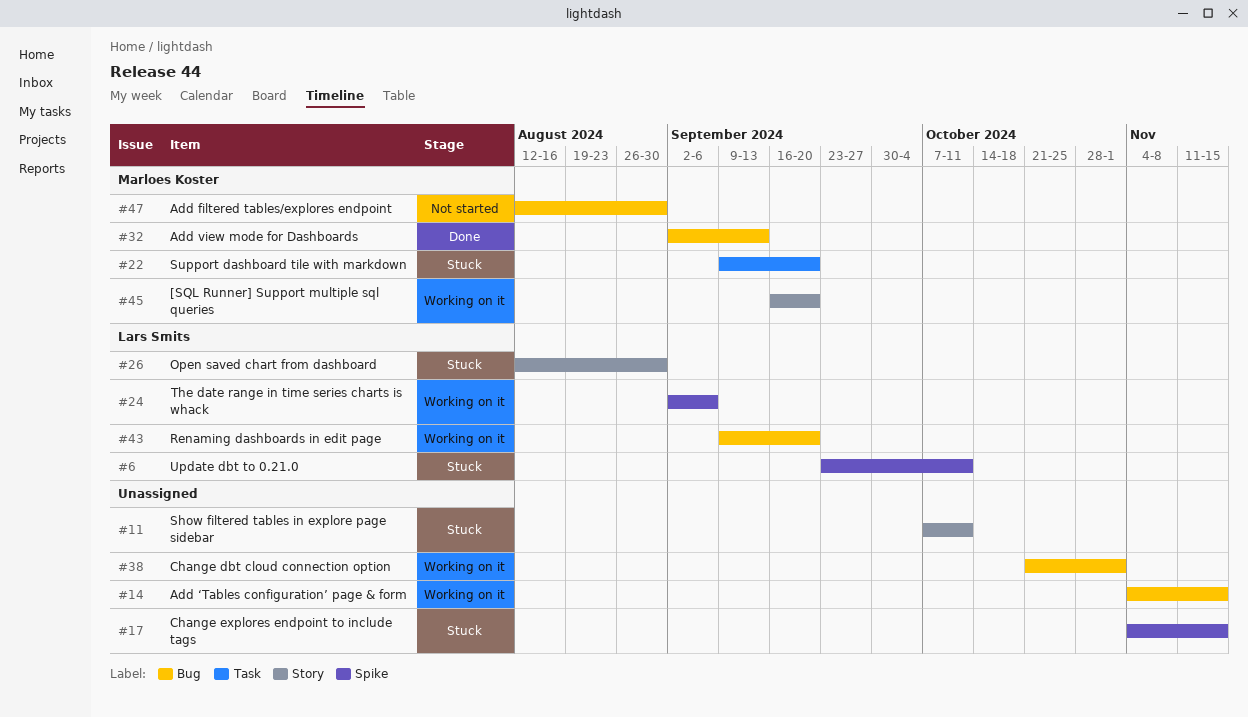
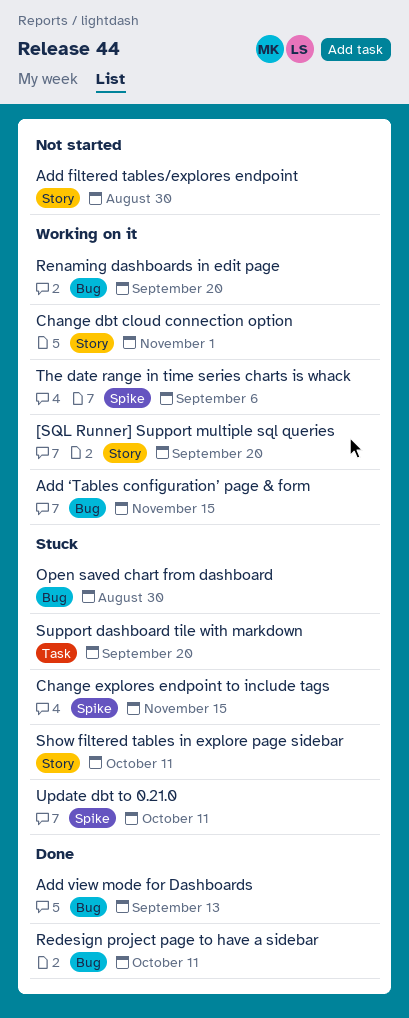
Add filtered tables/explores endpoint, label: Bug -> Story
Change dbt cloud connection option, label: Bug -> Story
Open saved chart from dashboard, label: Story -> Bug
Redesign project page to have a sidebar: none -> present

